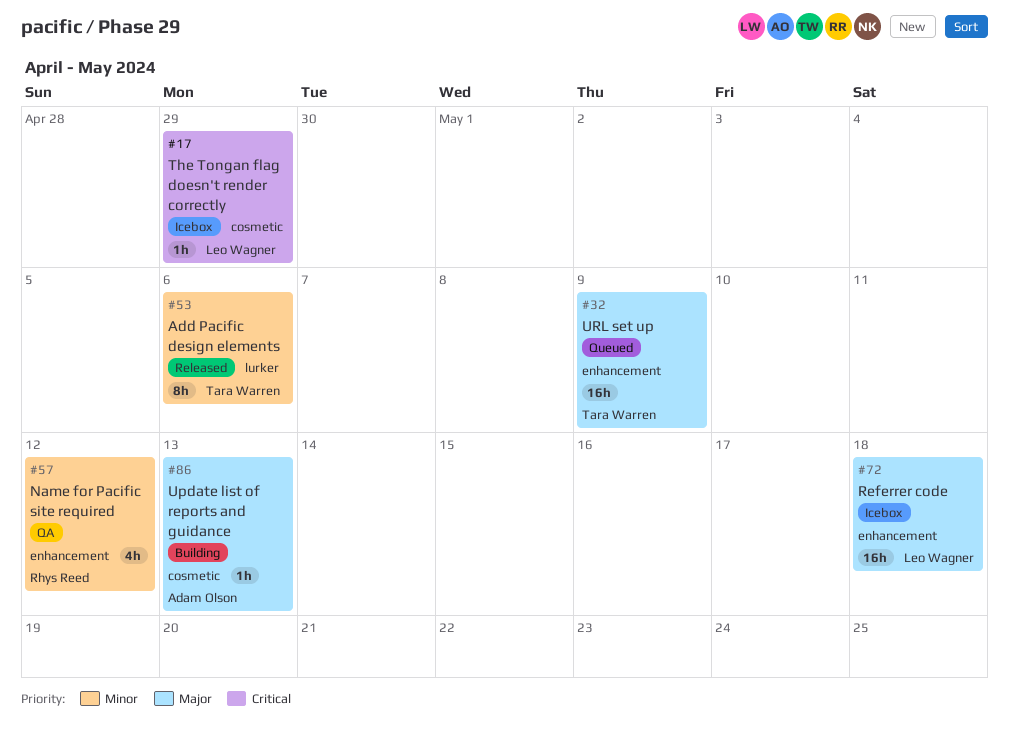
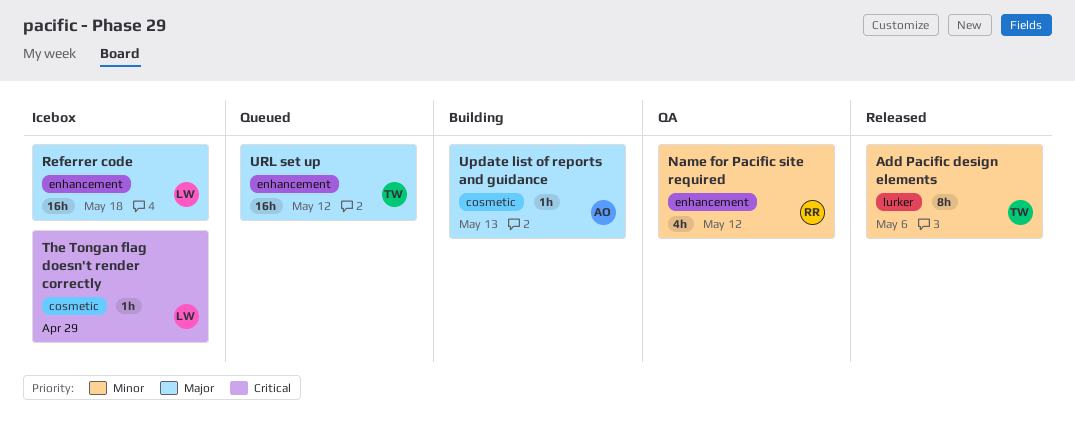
URL set up, due: May 9 -> May 12

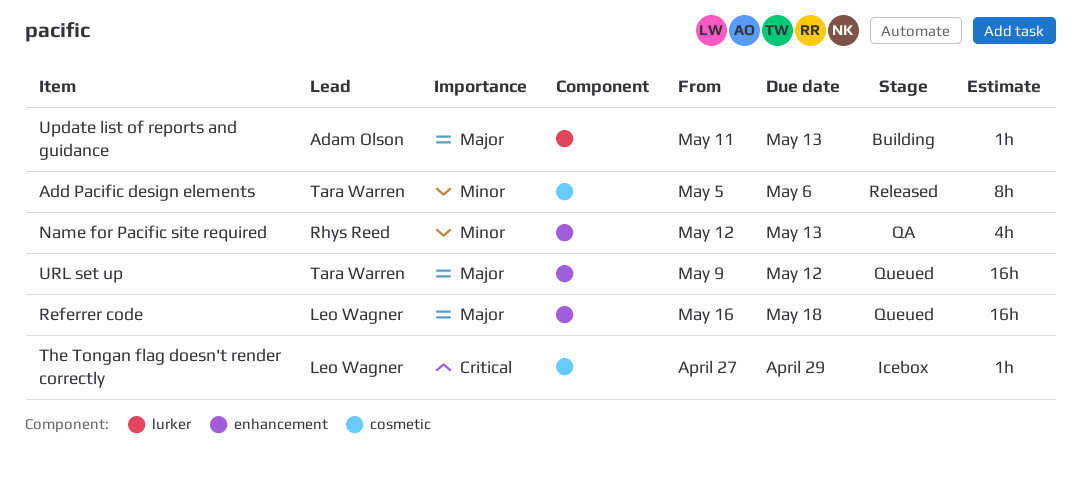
Add Pacific design elements, label: lurker -> cosmetic
Name for Pacific site required, due: May 12 -> May 13
Referrer code, status: Icebox -> Queued
Update list of reports and guidance, label: cosmetic -> lurker

